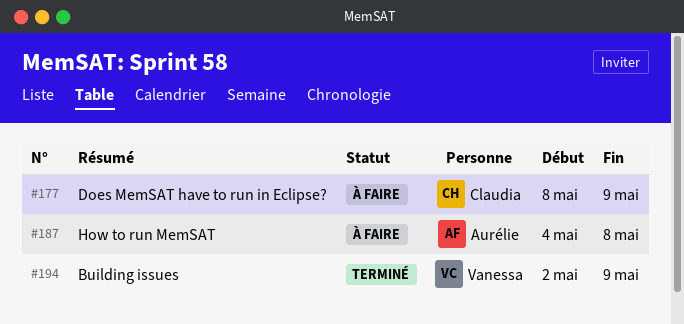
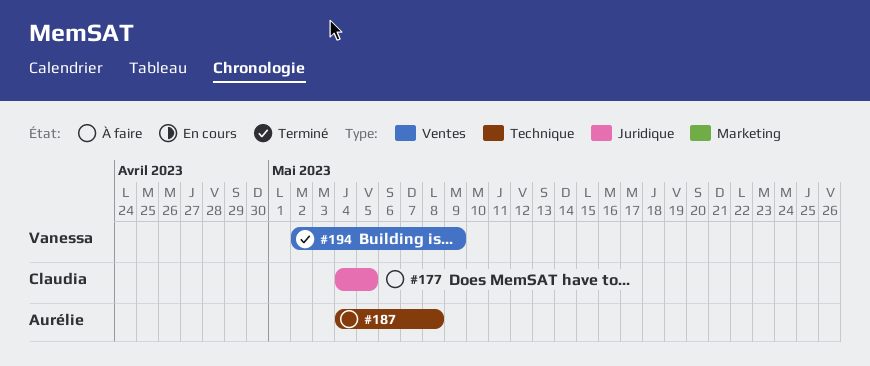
#177, start: May 8 -> May 4
#177, due: May 9 -> May 5

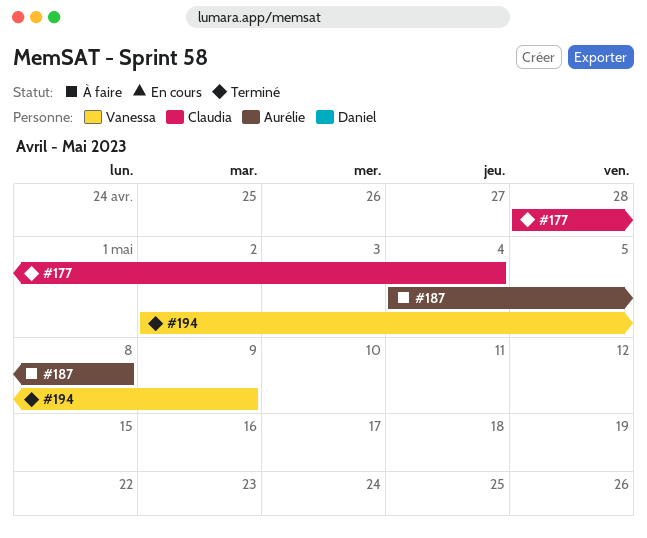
#177, status: À faire -> Terminé
#177, start: May 4 -> Apr 28
#177, due: May 5 -> May 4

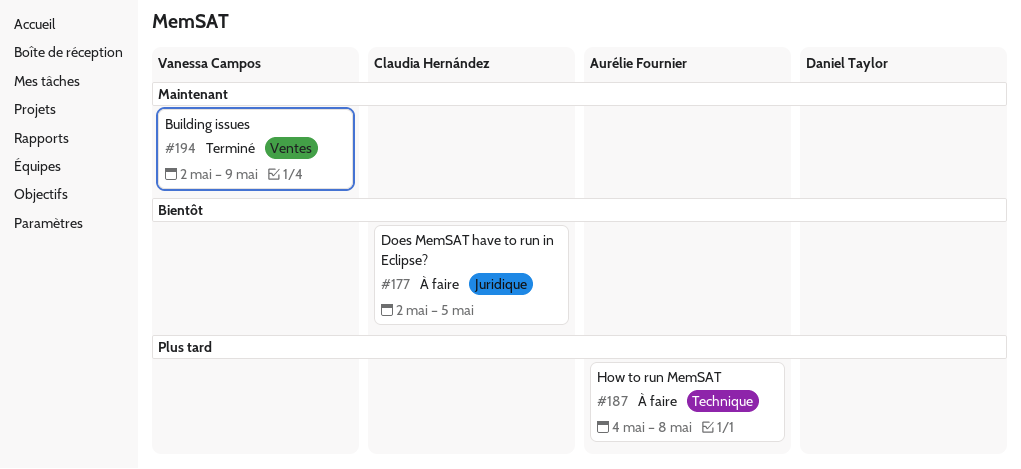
#177, status: Terminé -> À faire
#177, start: Apr 28 -> May 2
#177, due: May 4 -> May 5

